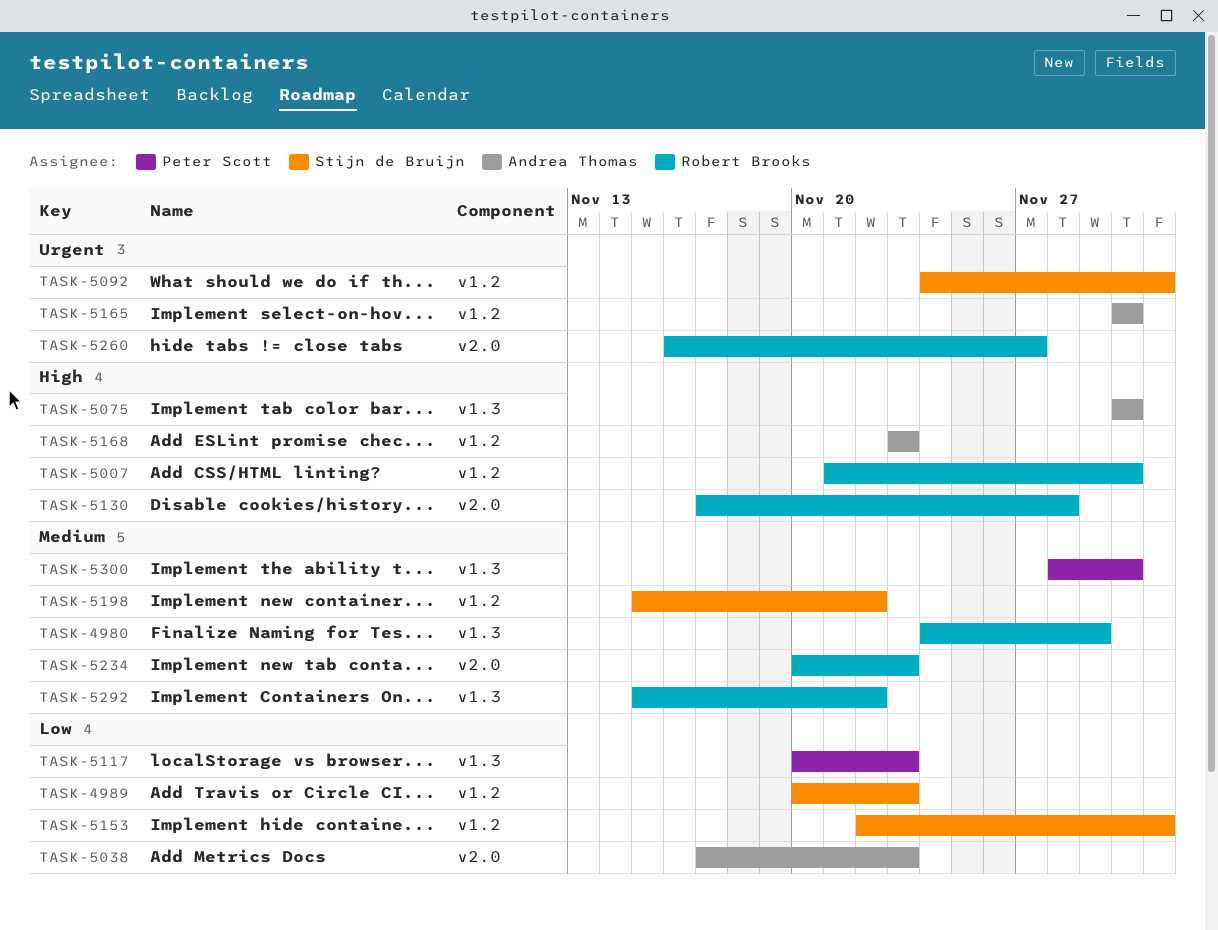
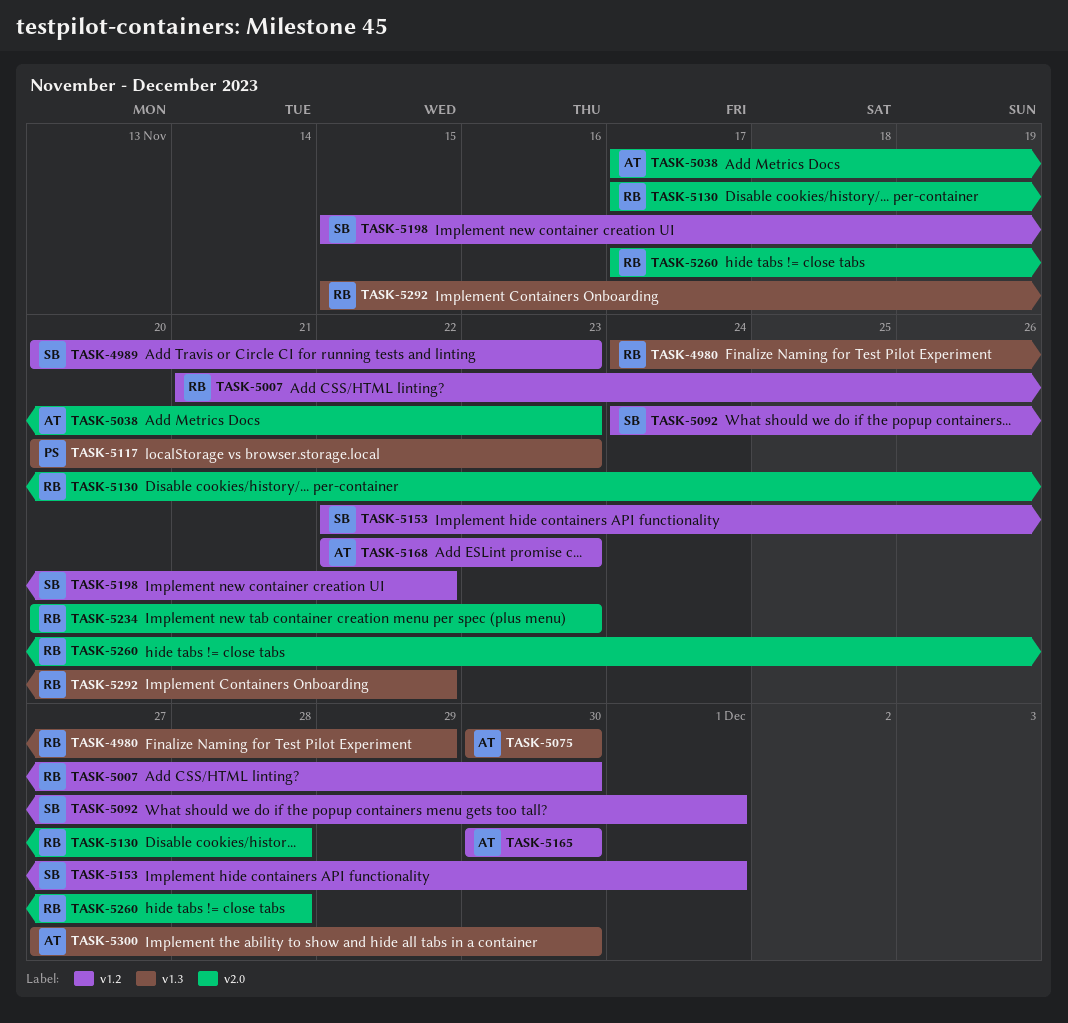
TASK-5168, start: Nov 23 -> Nov 22
TASK-5260, start: Nov 16 -> Nov 17
TASK-5260, due: Nov 27 -> Nov 28
TASK-5300, owner: Peter Scott -> Andrea Thomas
TASK-5300, start: Nov 28 -> Nov 27

